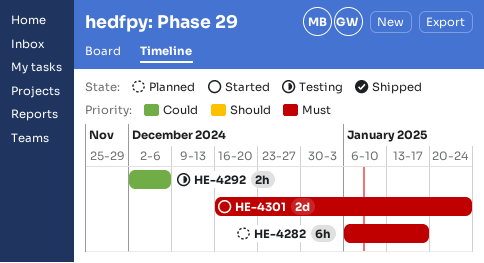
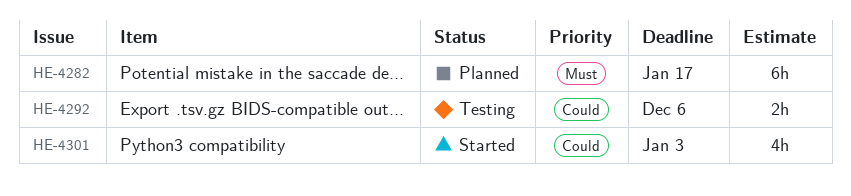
HE-4301, priority: Must -> Could
HE-4301, estimate: 2d -> 4h
HE-4301, due: Jan 24 -> Jan 3

